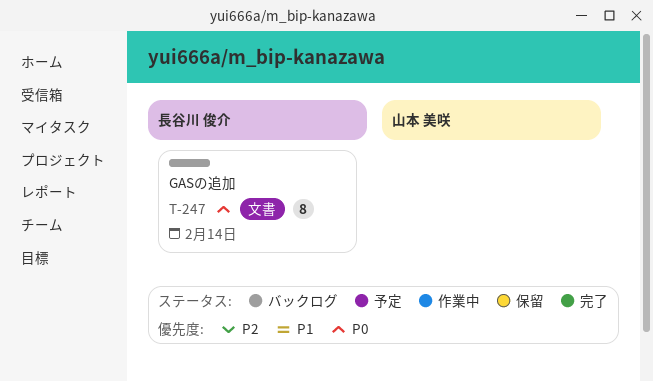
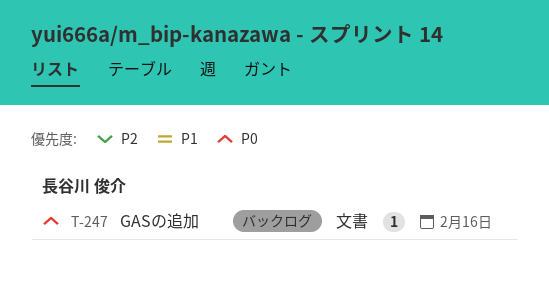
T-247, estimate: 8 -> 1
T-247, due: Feb 14 -> Feb 16

